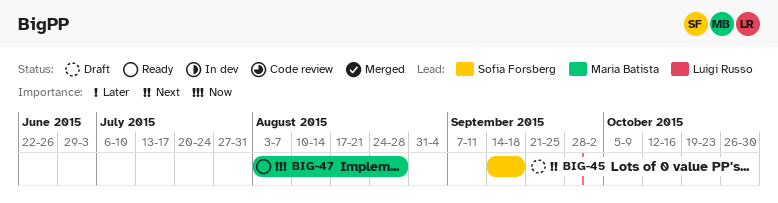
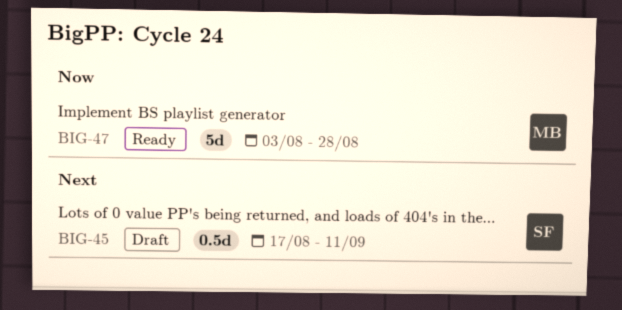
BIG-45, start: Sep 14 -> Aug 17
BIG-45, due: Sep 18 -> Sep 11

